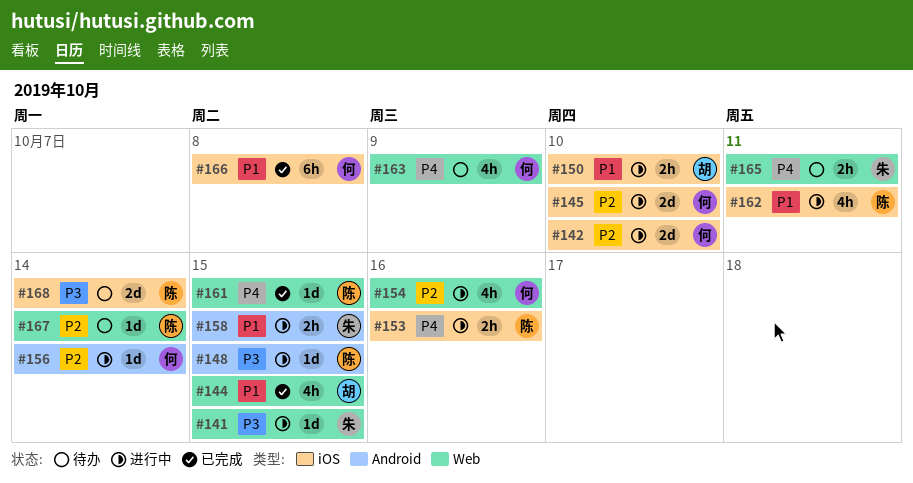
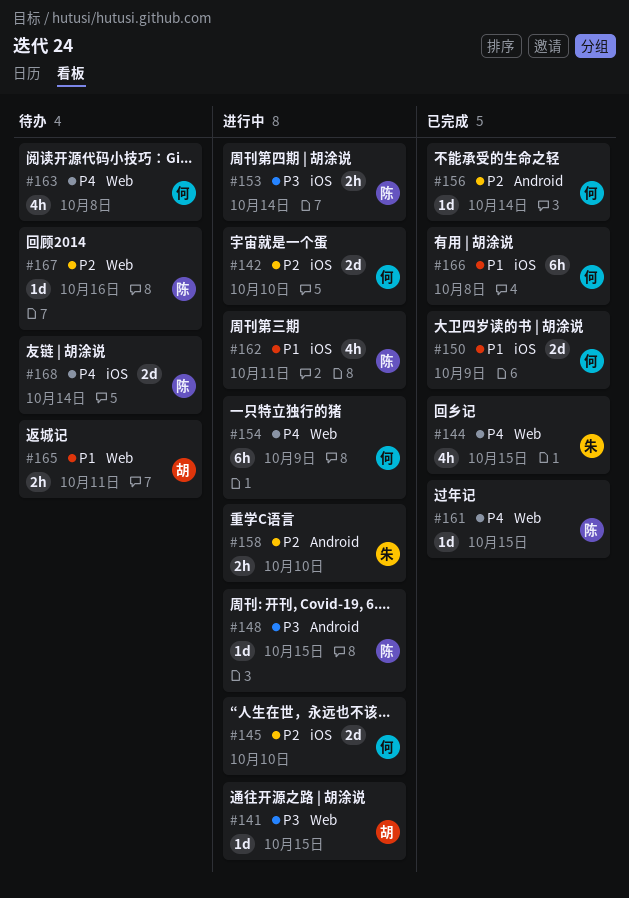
#141, owner: 朱 -> 胡
#144, owner: 胡 -> 朱
#144, priority: P1 -> P4
#150, status: 进行中 -> 已完成
#150, owner: 胡 -> 何
#150, estimate: 2h -> 2d
#150, due: Oct 10 -> Oct 9
#153, priority: P4 -> P3
#153, due: Oct 16 -> Oct 14
#154, priority: P2 -> P4
#154, estimate: 4h -> 6h
#154, due: Oct 16 -> Oct 9
#156, status: 进行中 -> 已完成
#158, priority: P1 -> P2
#158, due: Oct 15 -> Oct 10
#163, due: Oct 9 -> Oct 8
#165, owner: 朱 -> 胡
#165, priority: P4 -> P1
#167, due: Oct 14 -> Oct 16
#168, priority: P3 -> P4

